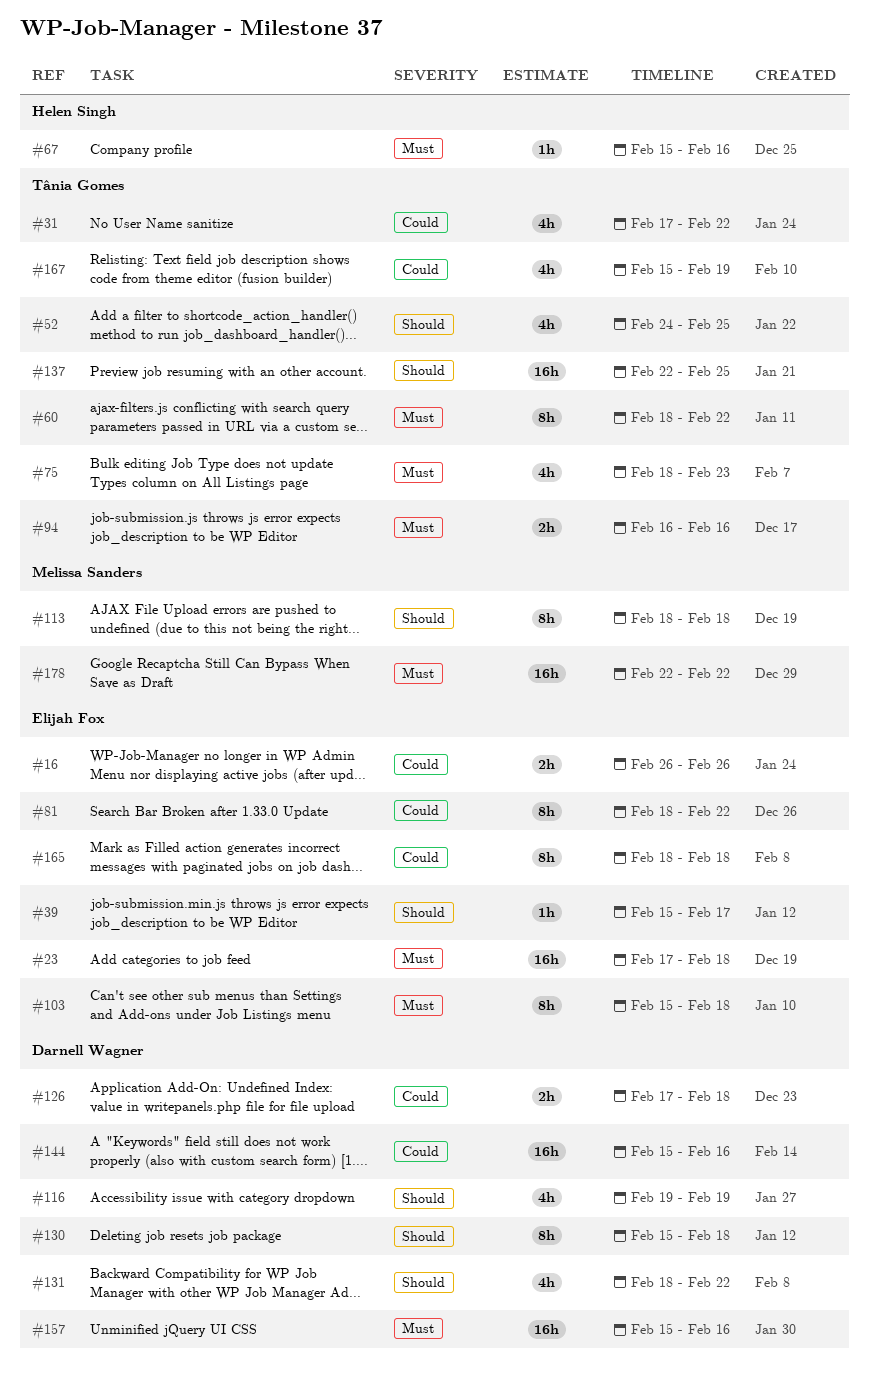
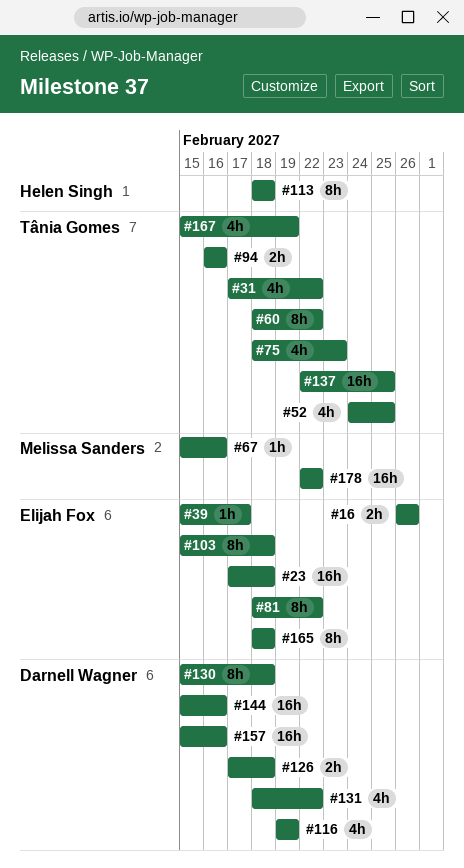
#67, owner: Helen Singh -> Melissa Sanders
#113, owner: Melissa Sanders -> Helen Singh

